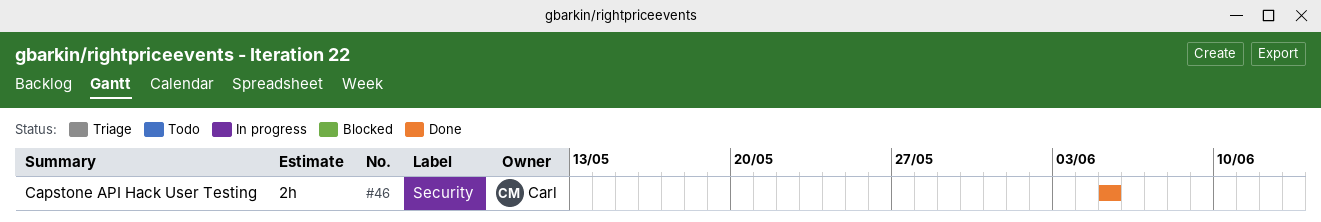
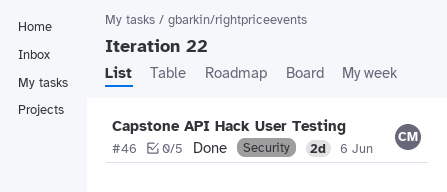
#46, estimate: 2h -> 2d
#46, due: Jun 5 -> Jun 6

